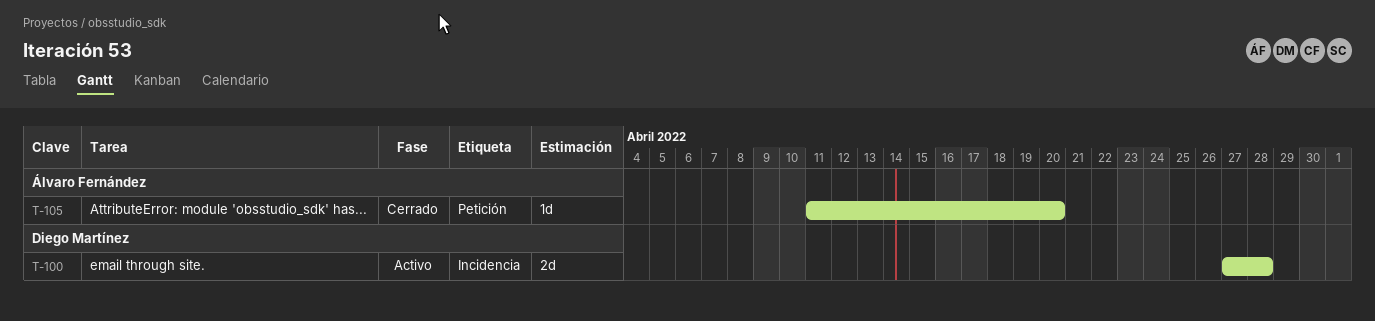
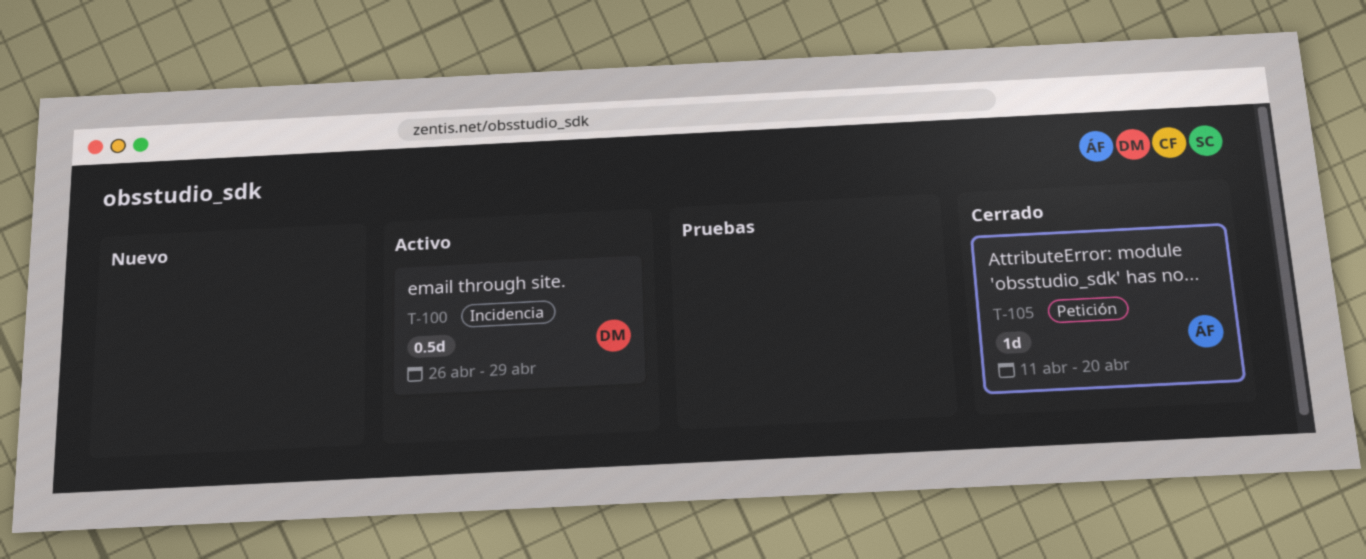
T-100, estimate: 2d -> 0.5d
T-100, start: Apr 27 -> Apr 26
T-100, due: Apr 28 -> Apr 29

